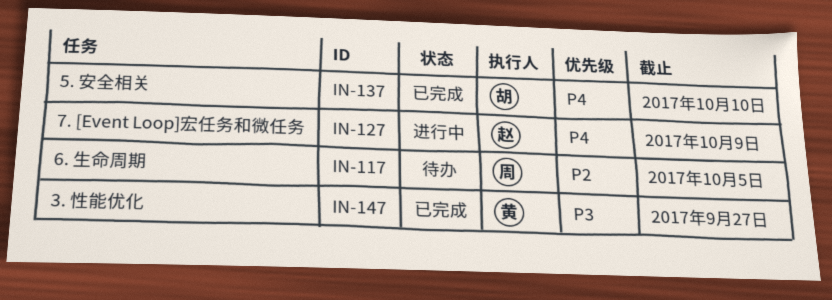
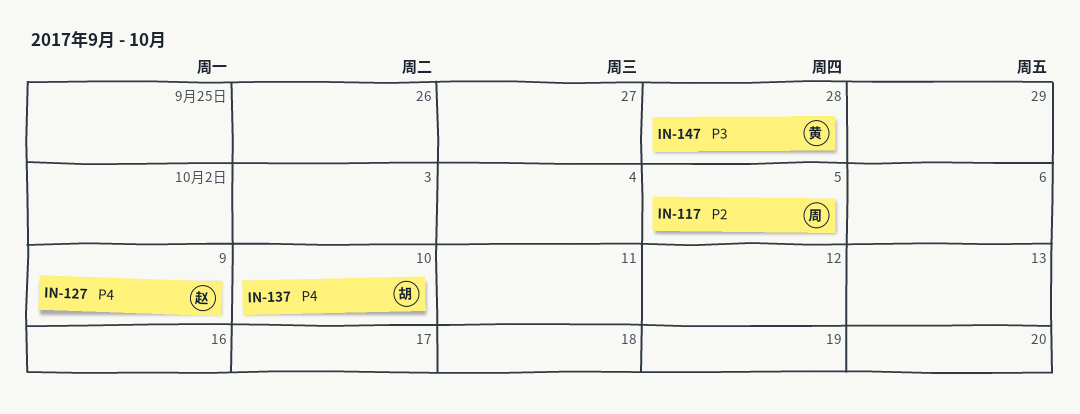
IN-147, due: Sep 27 -> Sep 28

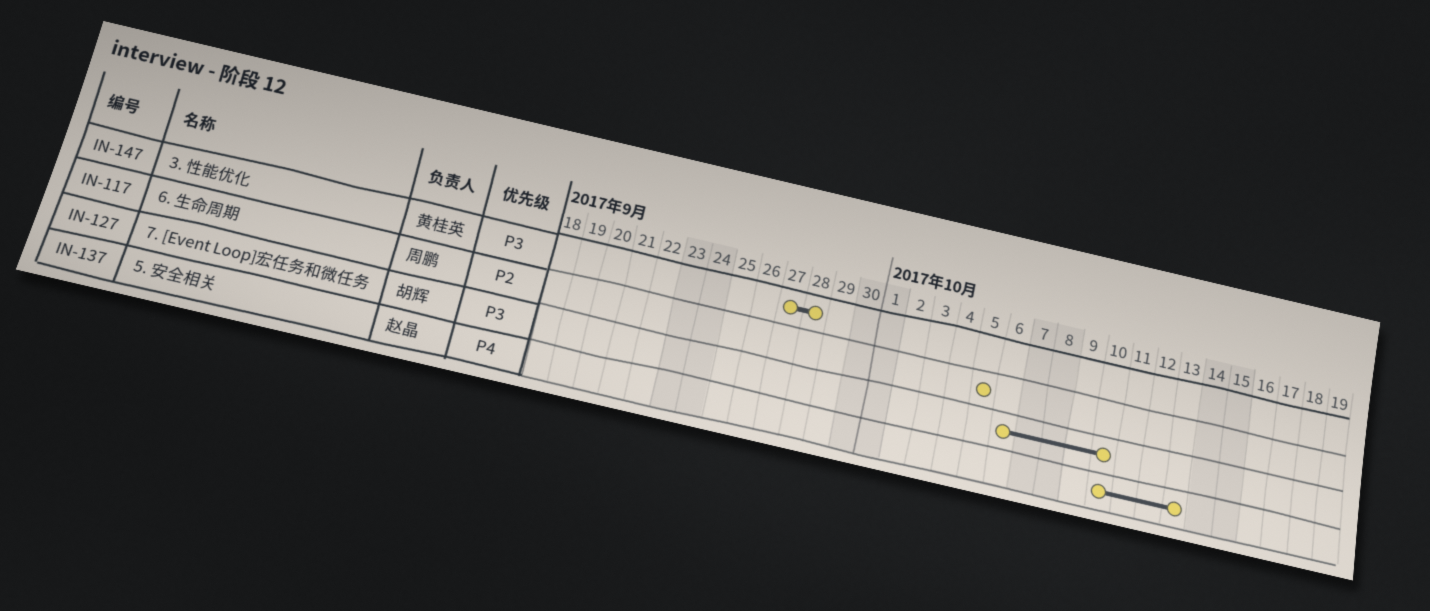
IN-127, owner: 赵晶 -> 胡辉
IN-127, priority: P4 -> P3
IN-127, due: Oct 9 -> Oct 10
IN-137, owner: 胡辉 -> 赵晶
IN-137, due: Oct 10 -> Oct 13

